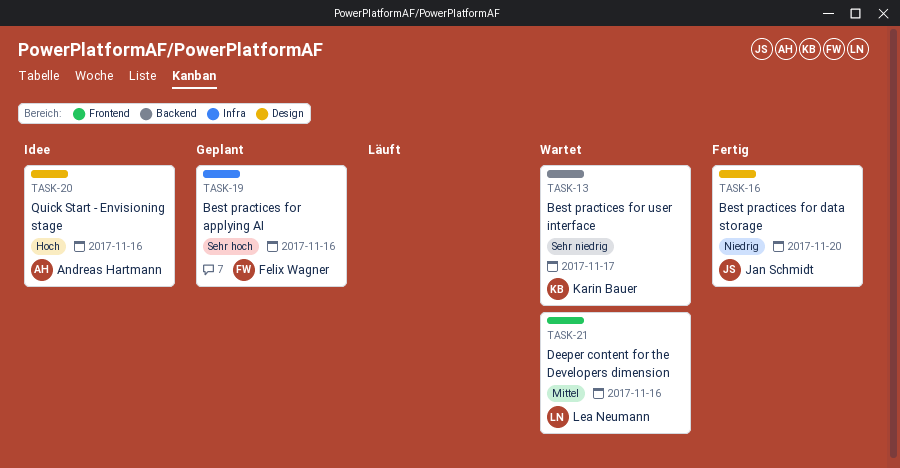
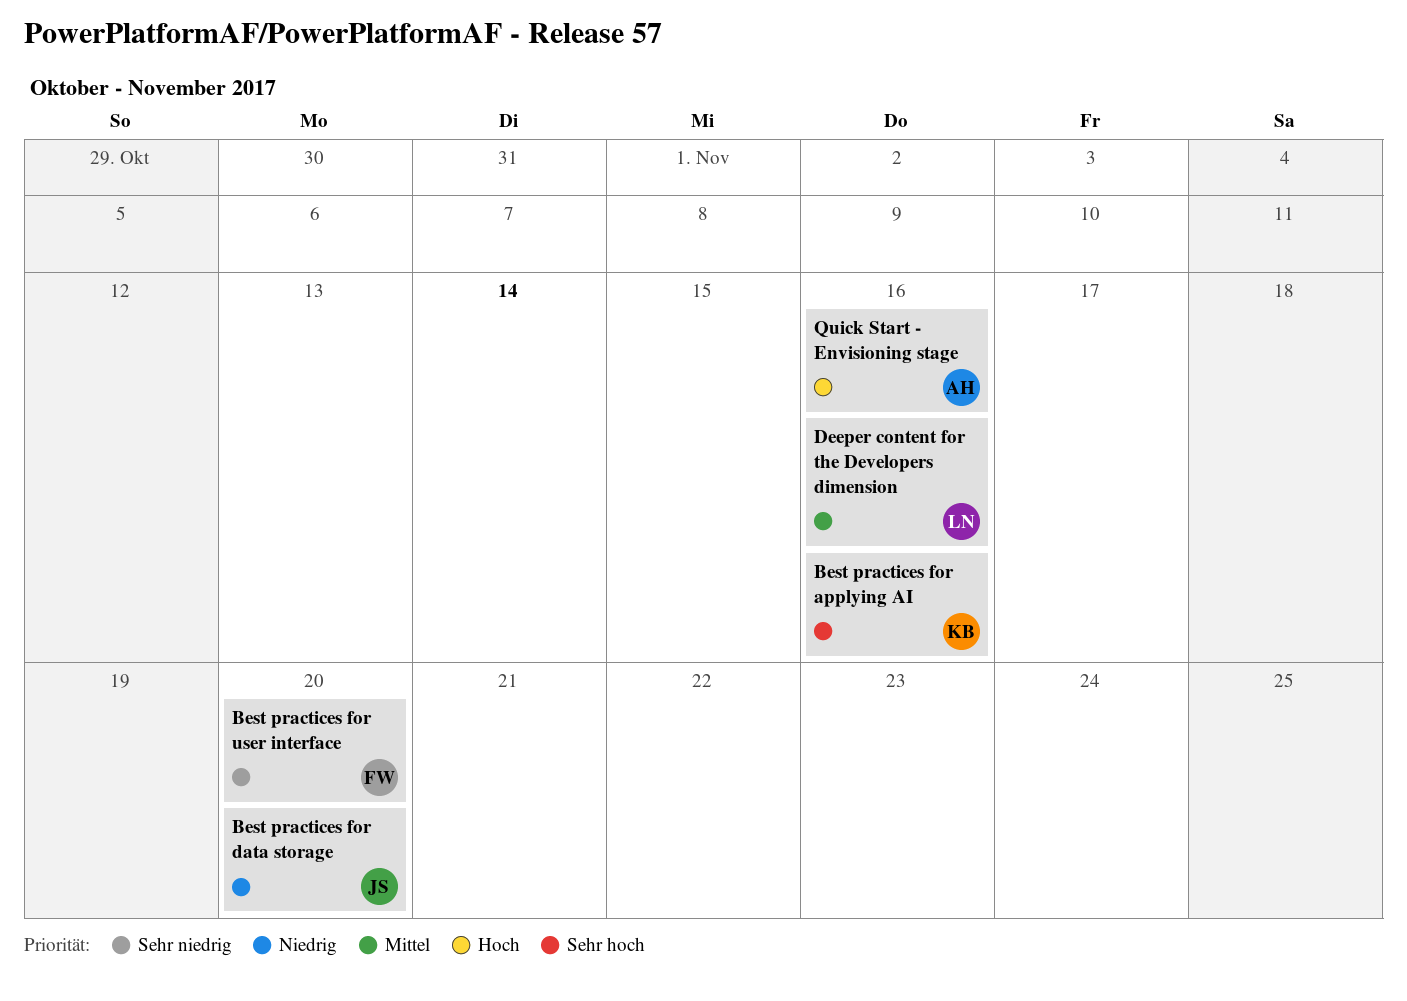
Best practices for applying AI, owner: Felix Wagner -> Karin Bauer
Best practices for user interface, owner: Karin Bauer -> Felix Wagner
Best practices for user interface, due: Nov 17 -> Nov 20

